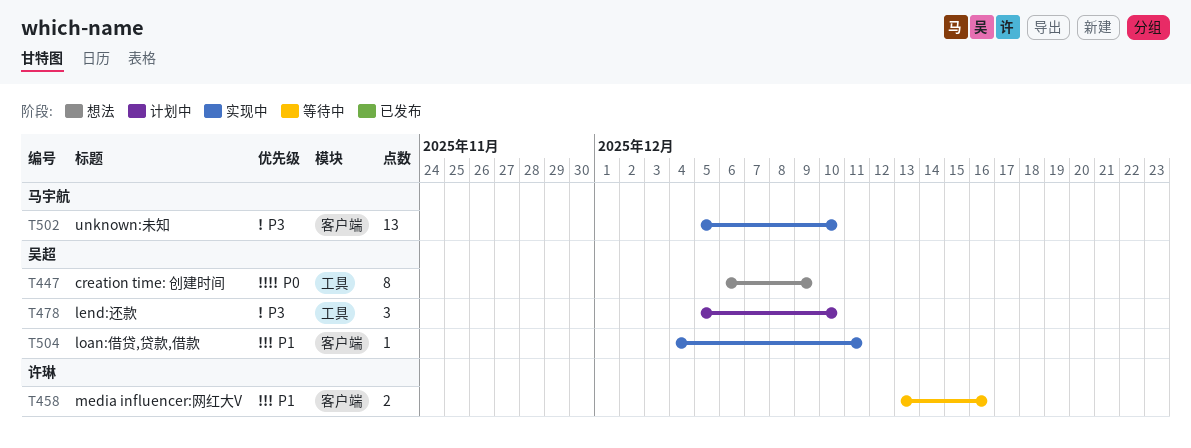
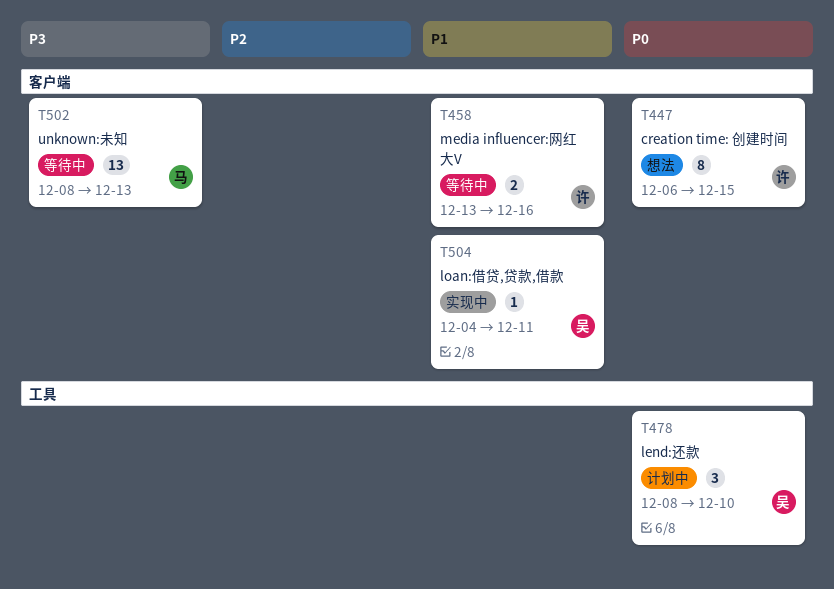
T447, owner: 吴超 -> 许琳
T447, label: 工具 -> 客户端
T447, due: Dec 9 -> Dec 15
T478, priority: P3 -> P0
T478, start: Dec 5 -> Dec 8
T502, status: 实现中 -> 等待中
T502, start: Dec 5 -> Dec 8
T502, due: Dec 10 -> Dec 13

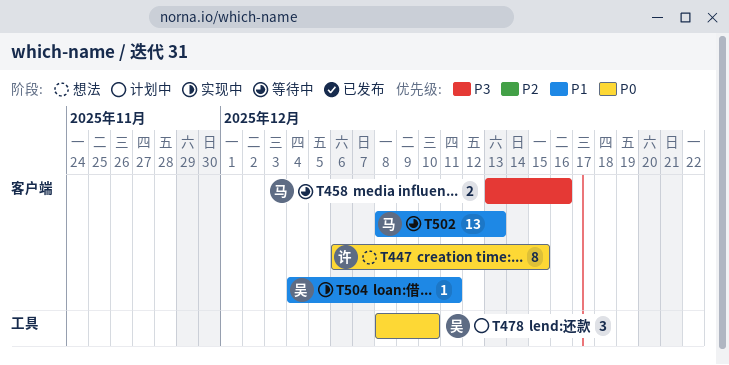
T458, owner: 许 -> 马
T458, priority: P1 -> P3
T502, priority: P3 -> P1

